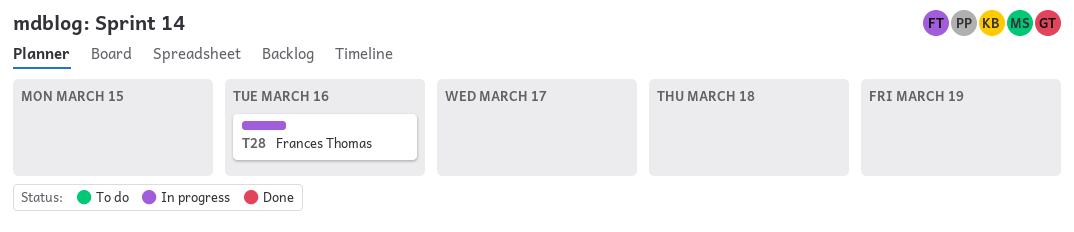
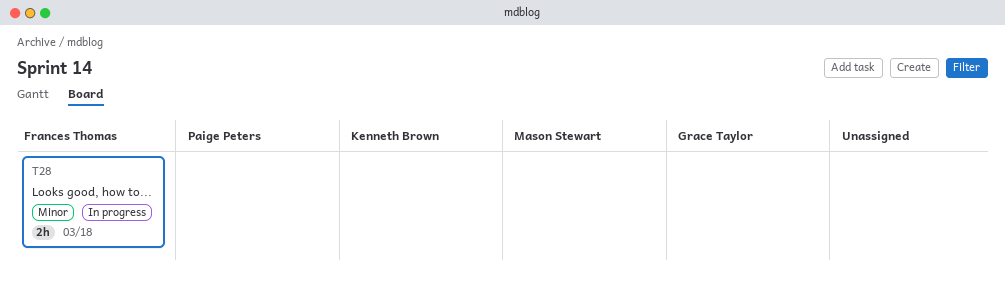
T28, due: Mar 16 -> Mar 18

